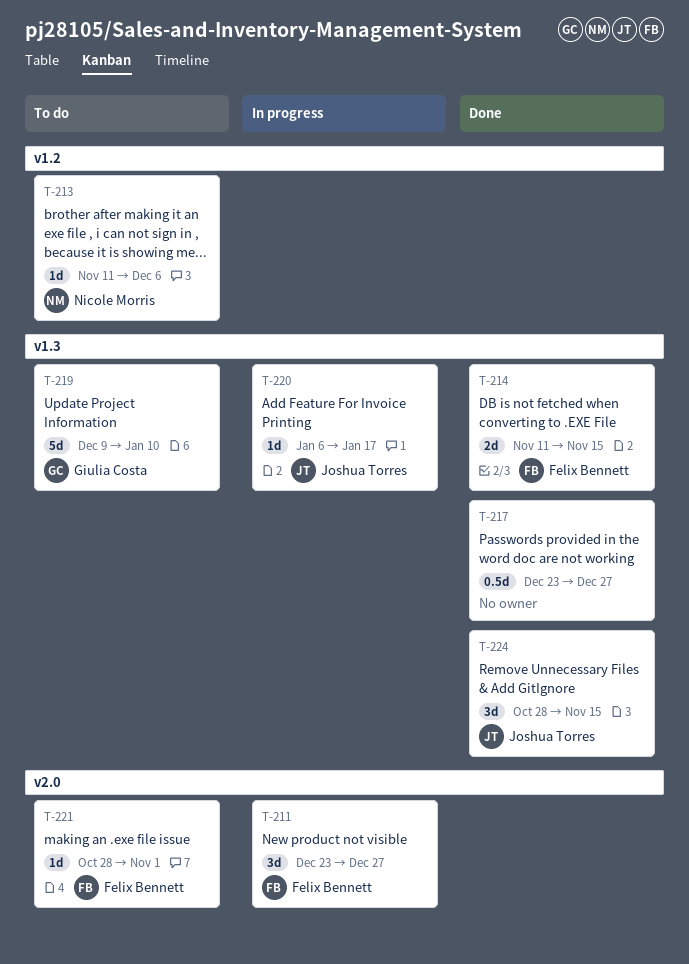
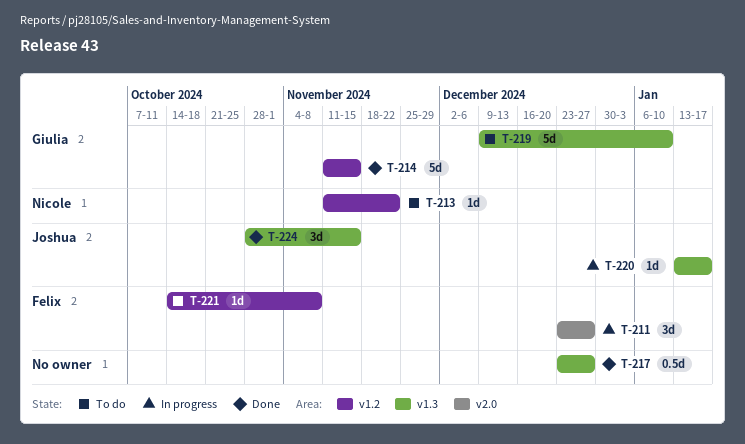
T-213, due: Dec 6 -> Nov 22
T-214, owner: Felix Bennett -> Giulia Costa
T-214, label: v1.3 -> v1.2
T-214, estimate: 2d -> 5d
T-220, start: Jan 6 -> Jan 13
T-221, label: v2.0 -> v1.2
T-221, start: Oct 28 -> Oct 14
T-221, due: Nov 1 -> Nov 8

